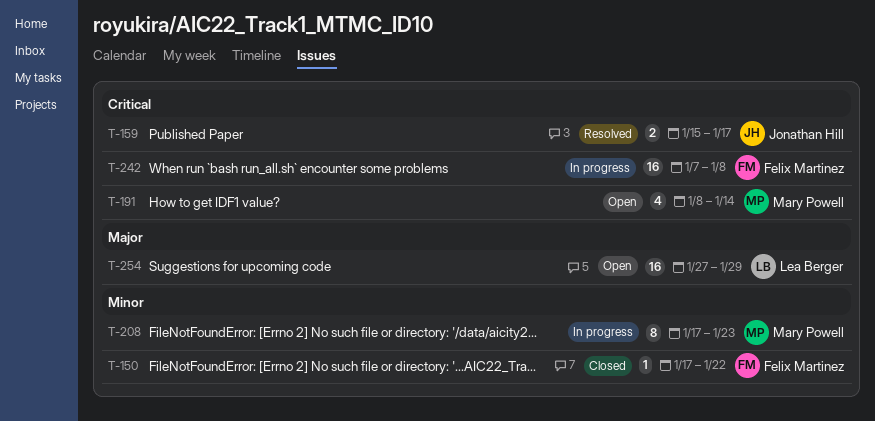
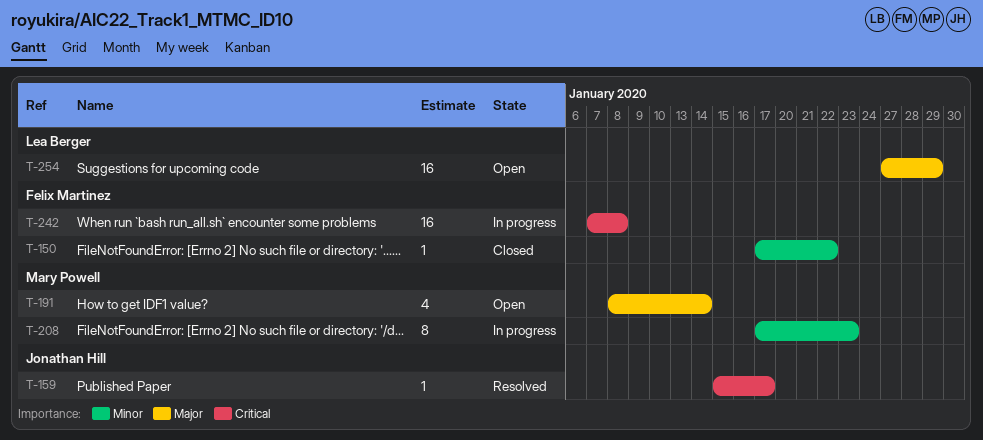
T-159, estimate: 2 -> 1
T-191, priority: Critical -> Major

